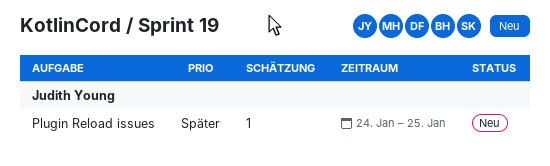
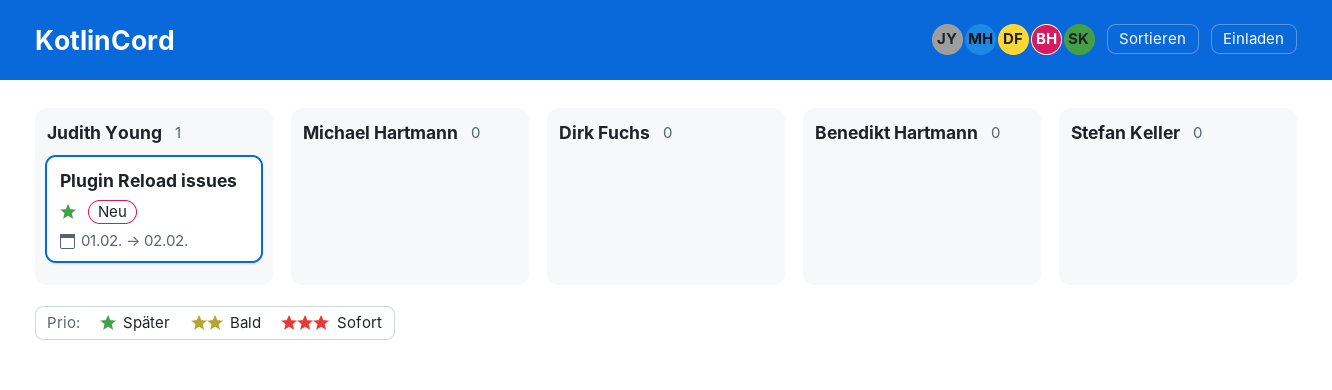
Plugin Reload issues, start: Jan 24 -> Feb 1
Plugin Reload issues, due: Jan 25 -> Feb 2

